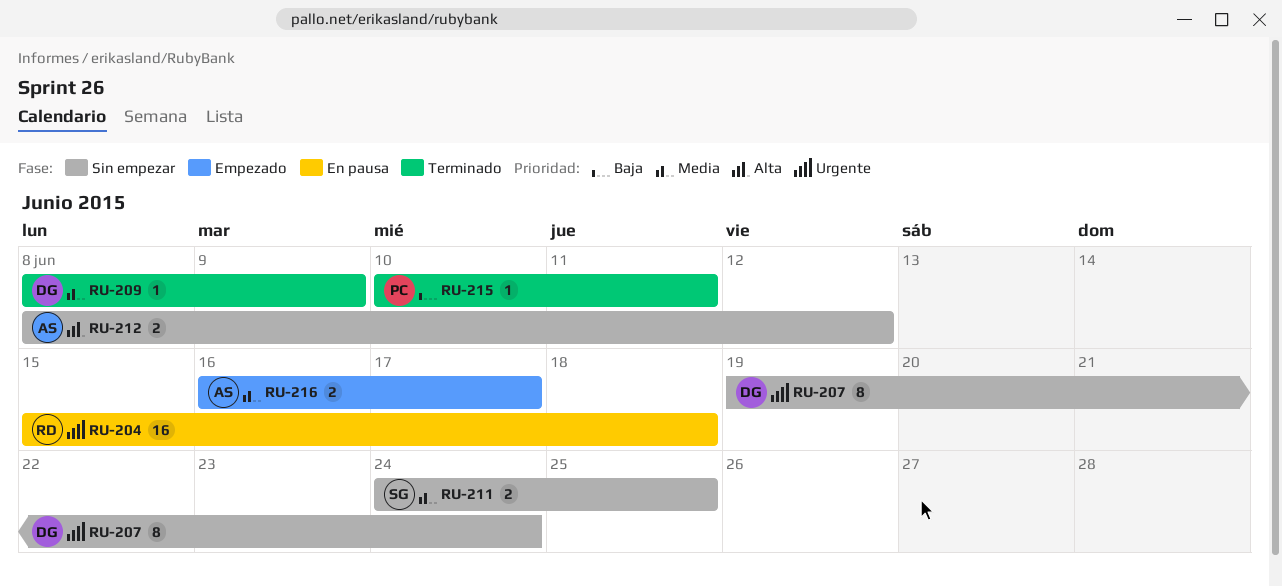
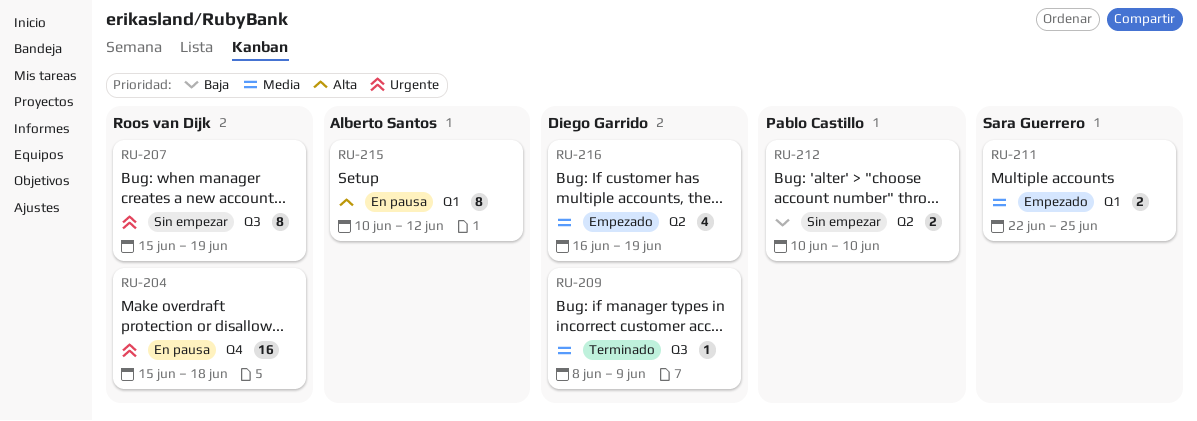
RU-207, owner: Diego Garrido -> Roos van Dijk
RU-207, start: Jun 19 -> Jun 15
RU-207, due: Jun 24 -> Jun 19
RU-211, status: Sin empezar -> Empezado
RU-211, start: Jun 24 -> Jun 22
RU-212, owner: Alberto Santos -> Pablo Castillo
RU-212, priority: Alta -> Baja
RU-212, start: Jun 8 -> Jun 10
RU-212, due: Jun 12 -> Jun 10
RU-215, status: Terminado -> En pausa
RU-215, owner: Pablo Castillo -> Alberto Santos
RU-215, priority: Baja -> Alta
RU-215, estimate: 1 -> 8
RU-215, due: Jun 11 -> Jun 12
RU-216, owner: Alberto Santos -> Diego Garrido
RU-216, estimate: 2 -> 4
RU-216, due: Jun 17 -> Jun 19

